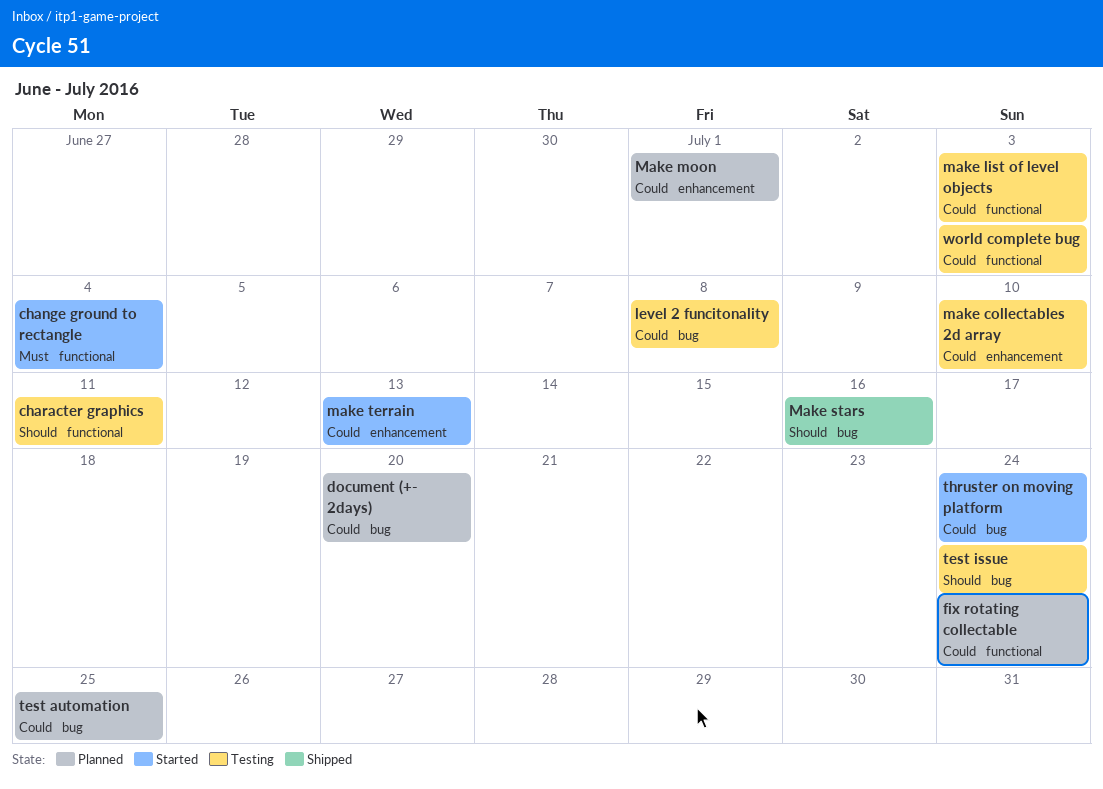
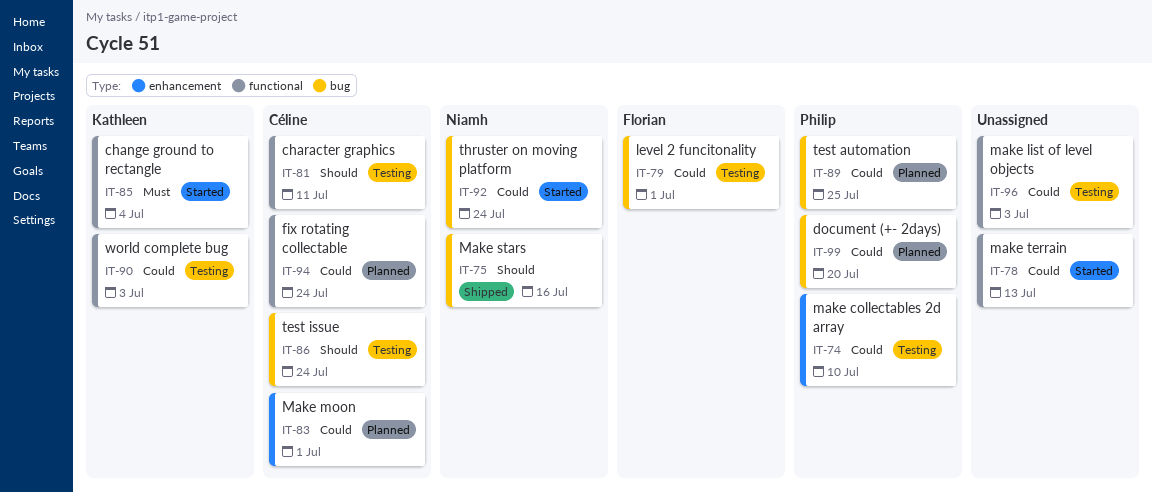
level 2 funcitonality, due: Jul 8 -> Jul 1
make terrain, label: enhancement -> functional

